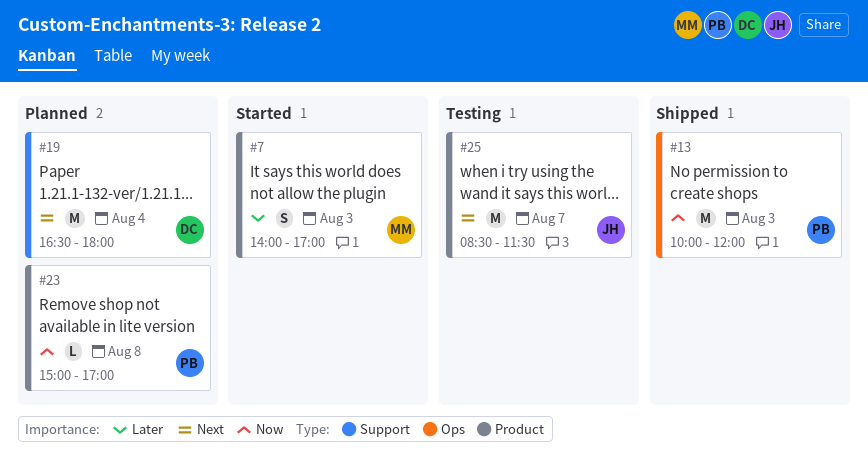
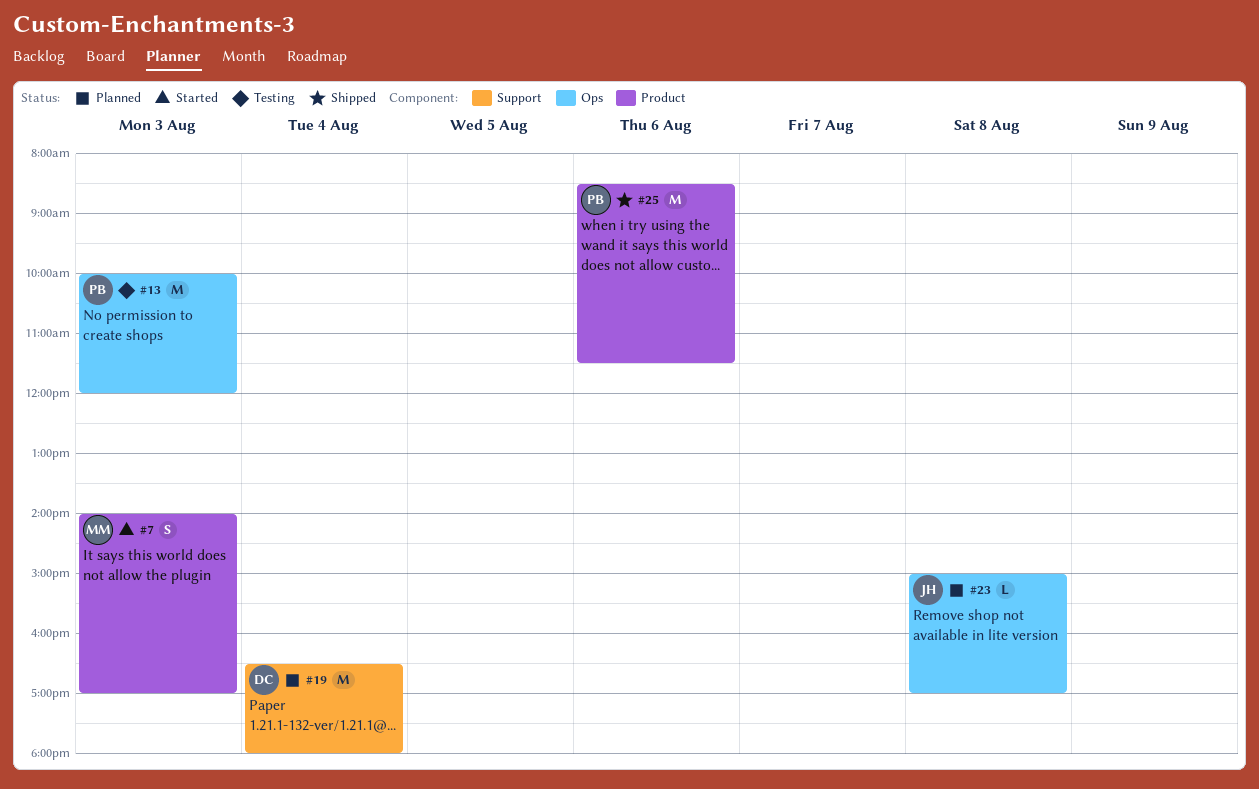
#13, status: Shipped -> Testing
#23, owner: PB -> JH
#23, label: Product -> Ops
#25, status: Testing -> Shipped
#25, owner: JH -> PB
#25, day: Aug 7 -> Aug 6

